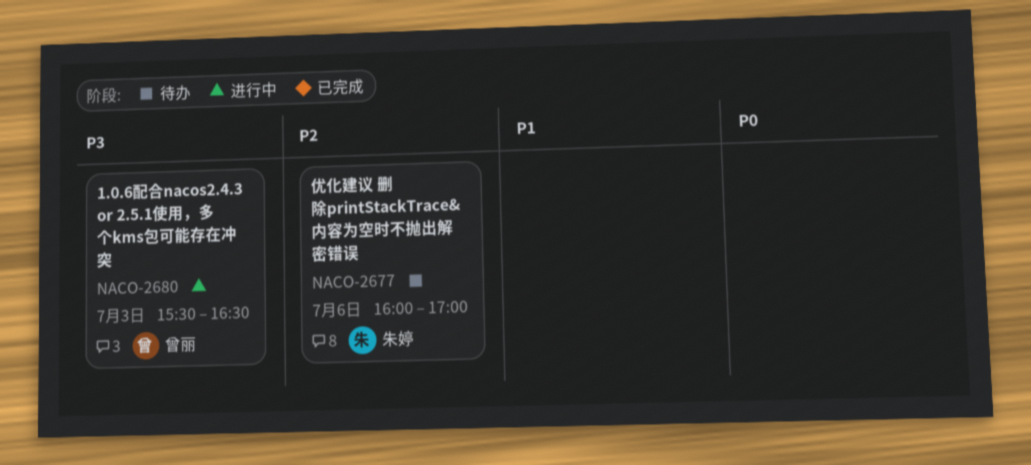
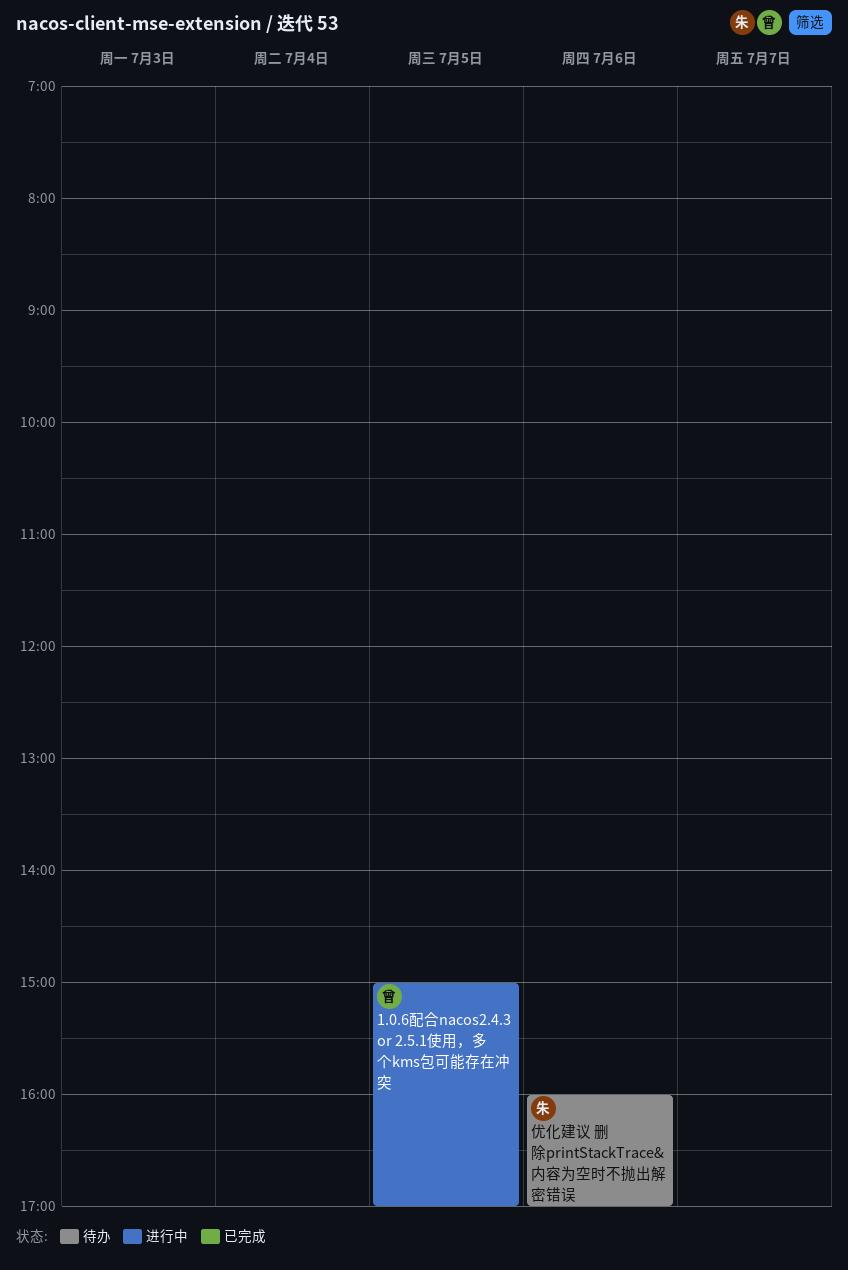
1.0.6配合nacos2.4.3 or 2.5.1使用，多个kms包可能存在冲突, day: Jul 3 -> Jul 5
1.0.6配合nacos2.4.3 or 2.5.1使用，多个kms包可能存在冲突, begins: 15:30 -> 15:00
1.0.6配合nacos2.4.3 or 2.5.1使用，多个kms包可能存在冲突, ends: 16:30 -> 17:00

